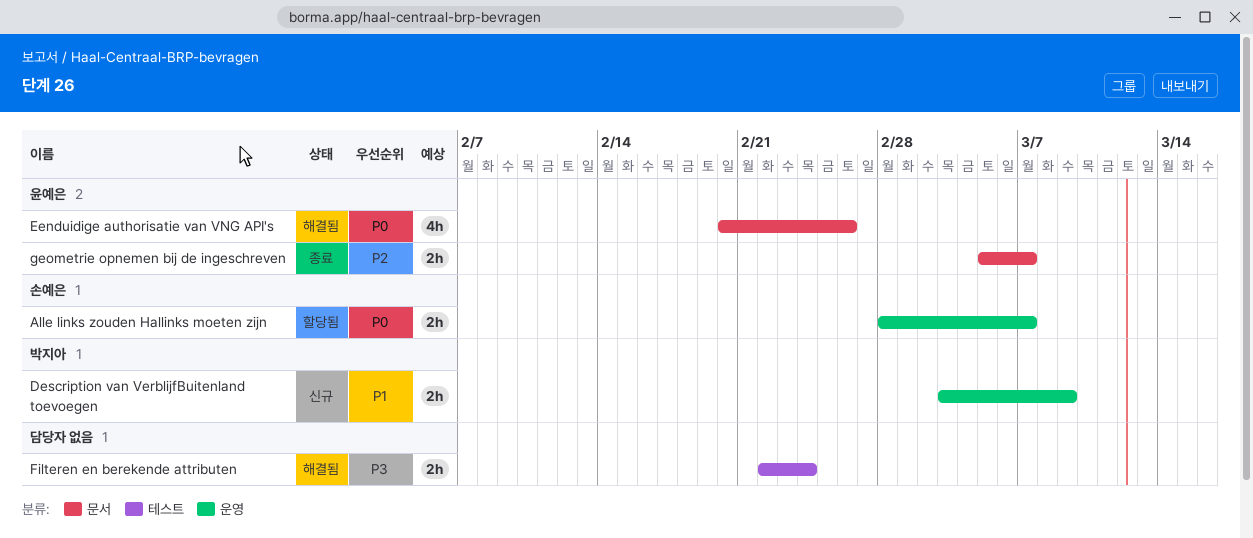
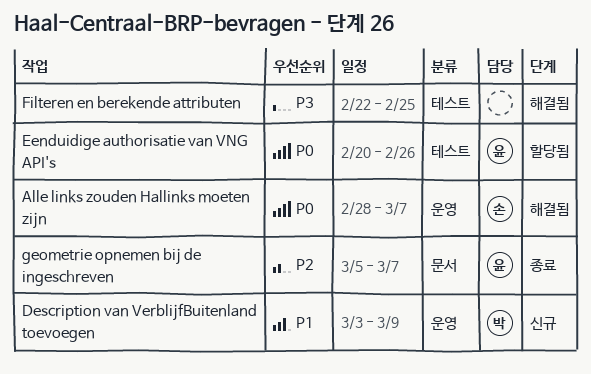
Alle links zouden Hallinks moeten zijn, status: 할당됨 -> 해결됨
Eenduidige authorisatie van VNG API's, status: 해결됨 -> 할당됨
Eenduidige authorisatie van VNG API's, label: 문서 -> 테스트
Filteren en berekende attributen, due: Feb 24 -> Feb 25

